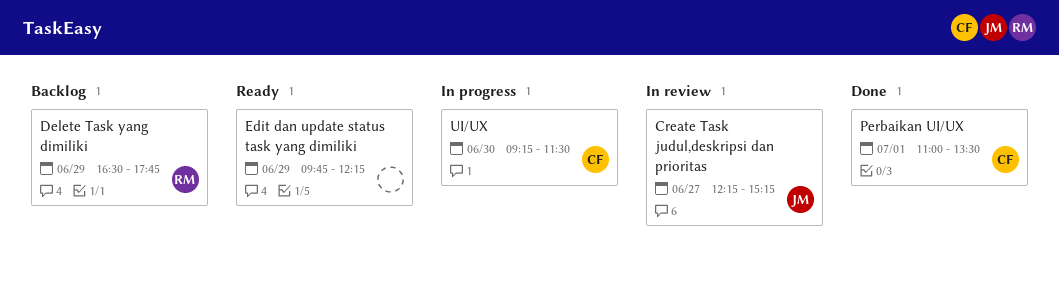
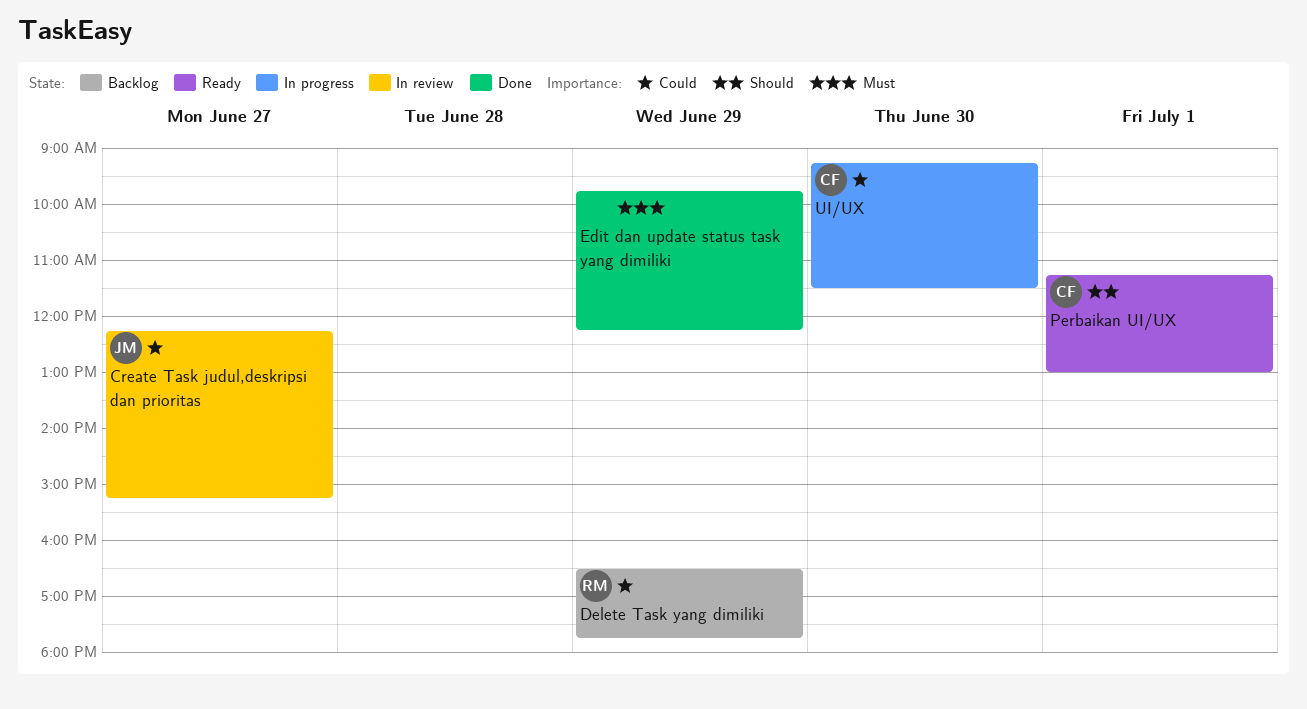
Edit dan update status task yang dimiliki, status: Ready -> Done
Perbaikan UI/UX, status: Done -> Ready
Perbaikan UI/UX, begins: 11:00 -> 11:15
Perbaikan UI/UX, ends: 13:30 -> 13:00

